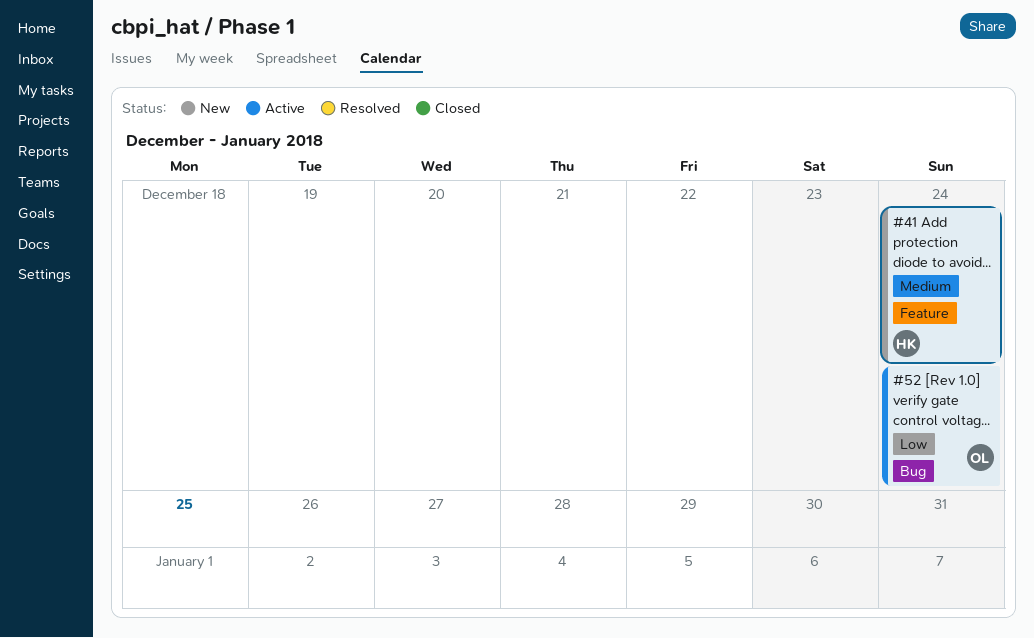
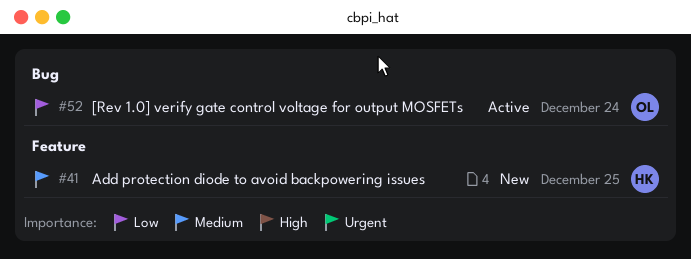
#41, due: Dec 24 -> Dec 25

